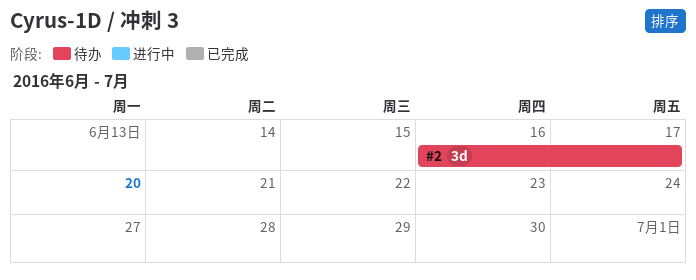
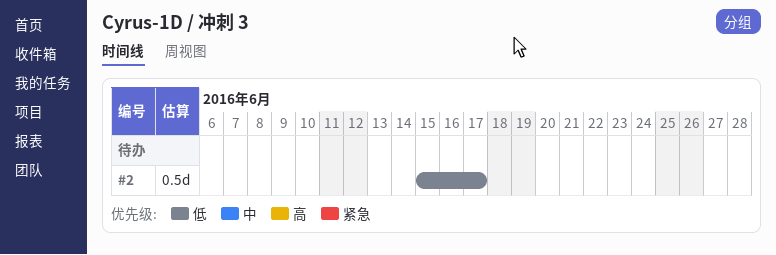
#2, estimate: 3d -> 0.5d
#2, start: Jun 16 -> Jun 15

